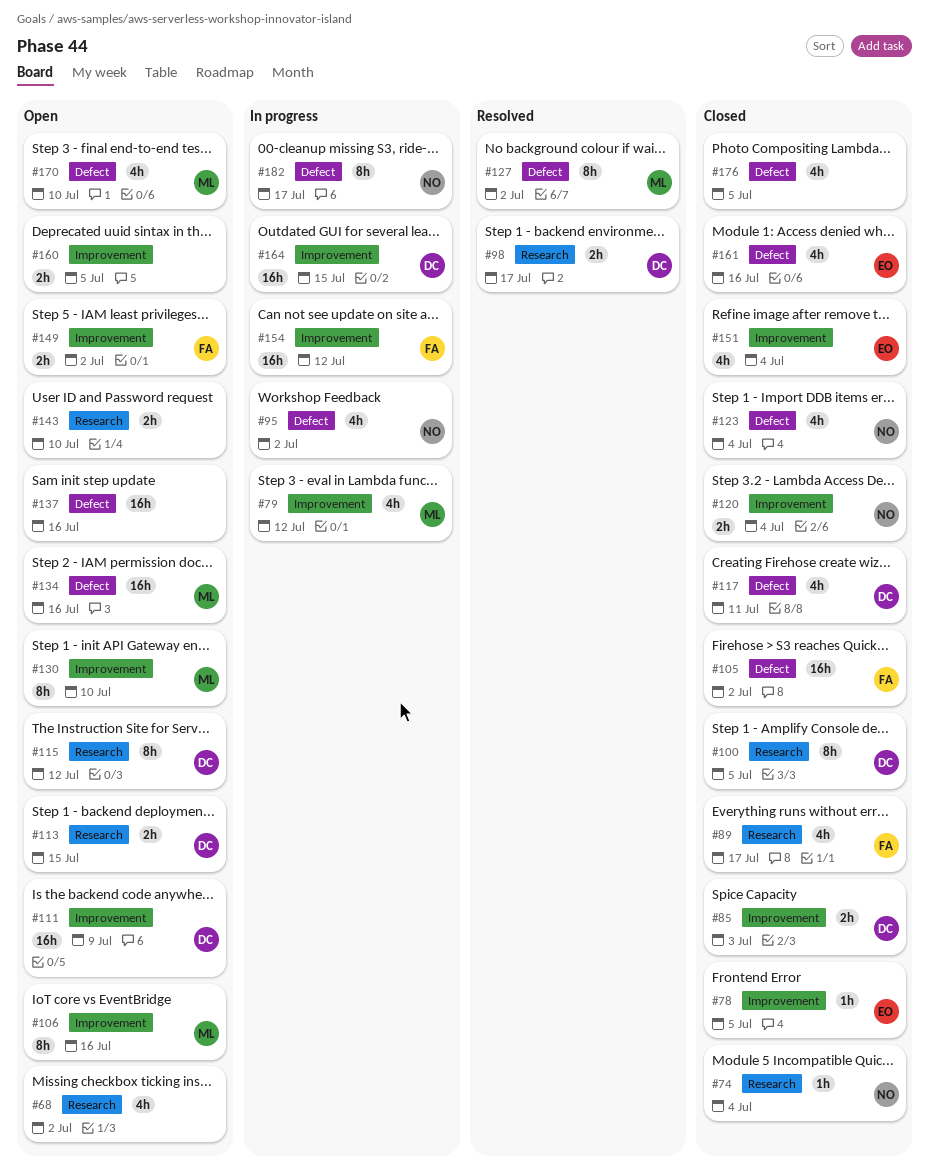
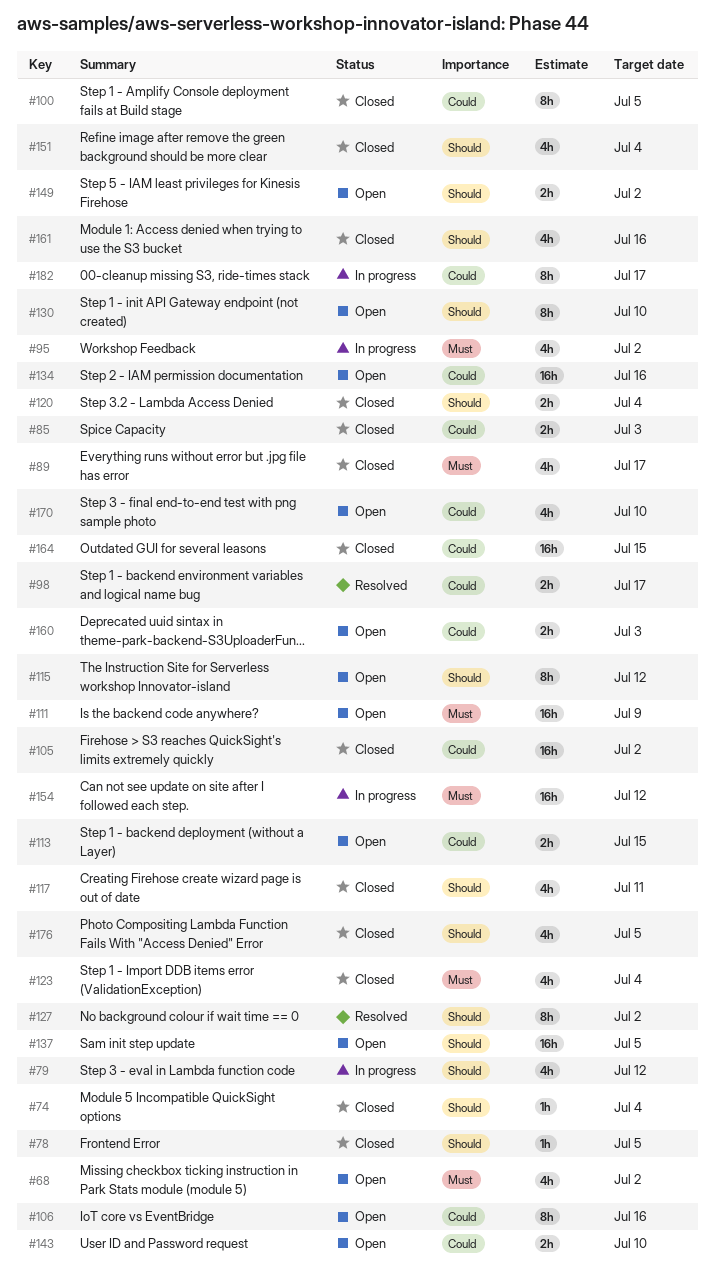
#137, due: Jul 16 -> Jul 5
#160, due: Jul 5 -> Jul 3
#164, status: In progress -> Closed

